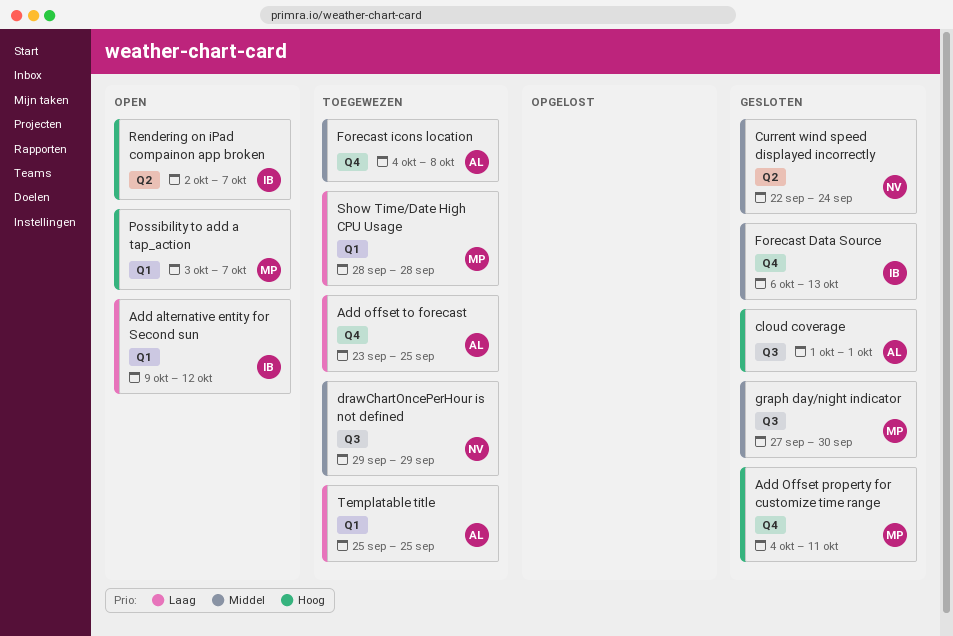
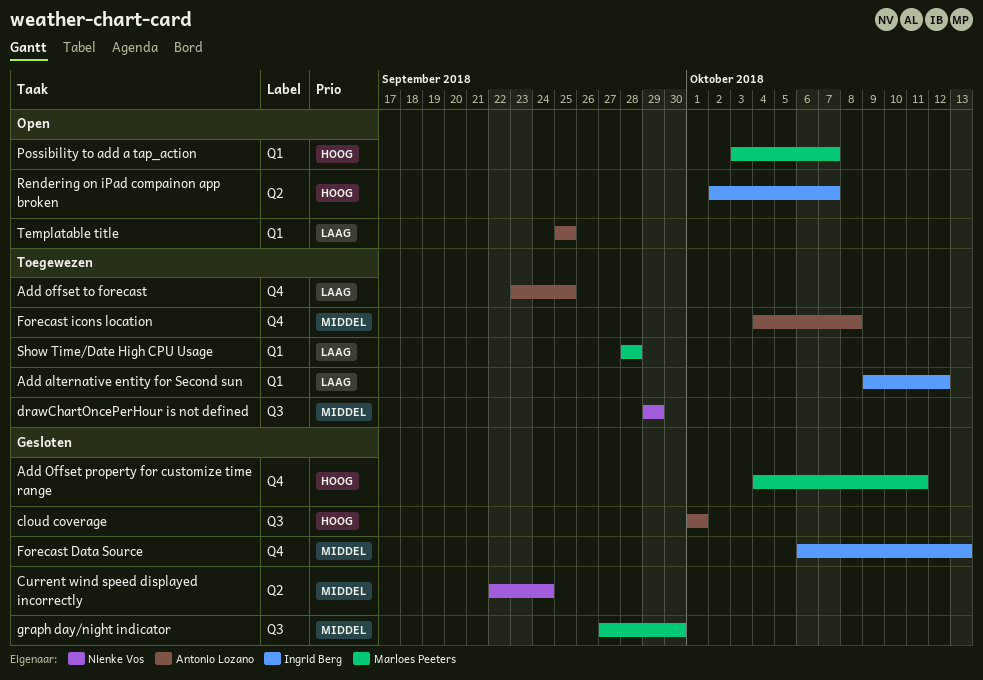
Add alternative entity for Second sun, status: Open -> Toegewezen
Templatable title, status: Toegewezen -> Open

